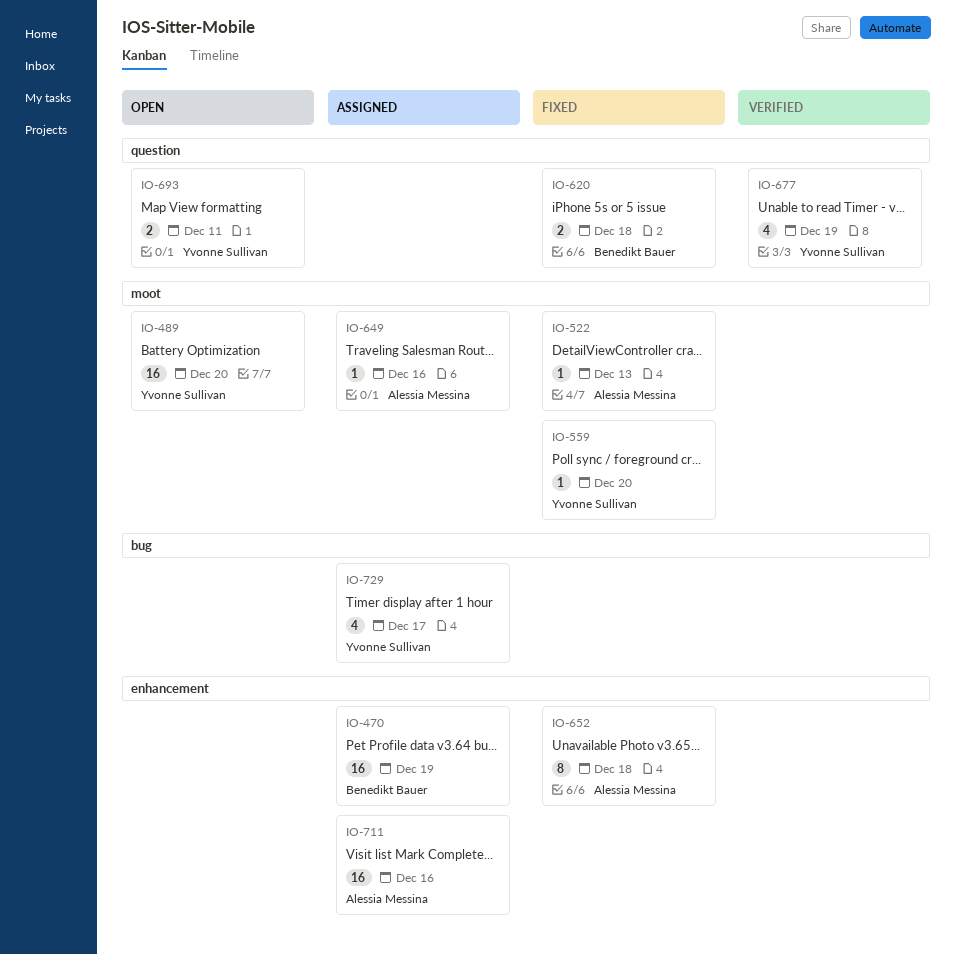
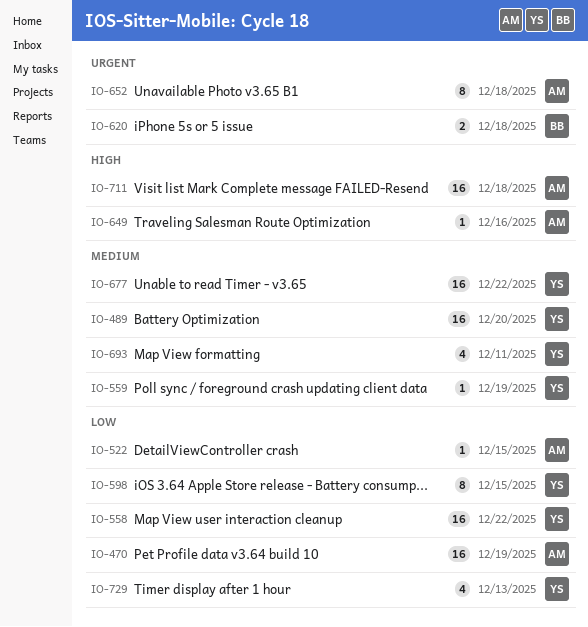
IO-470, owner: Benedikt Bauer -> Alessia Messina
IO-522, due: Dec 13 -> Dec 15
IO-558: none -> present
IO-559, due: Dec 20 -> Dec 19
IO-598: none -> present
IO-677, estimate: 4 -> 16
IO-677, due: Dec 19 -> Dec 22
IO-693, estimate: 2 -> 4
IO-711, due: Dec 16 -> Dec 18
IO-729, due: Dec 17 -> Dec 13

